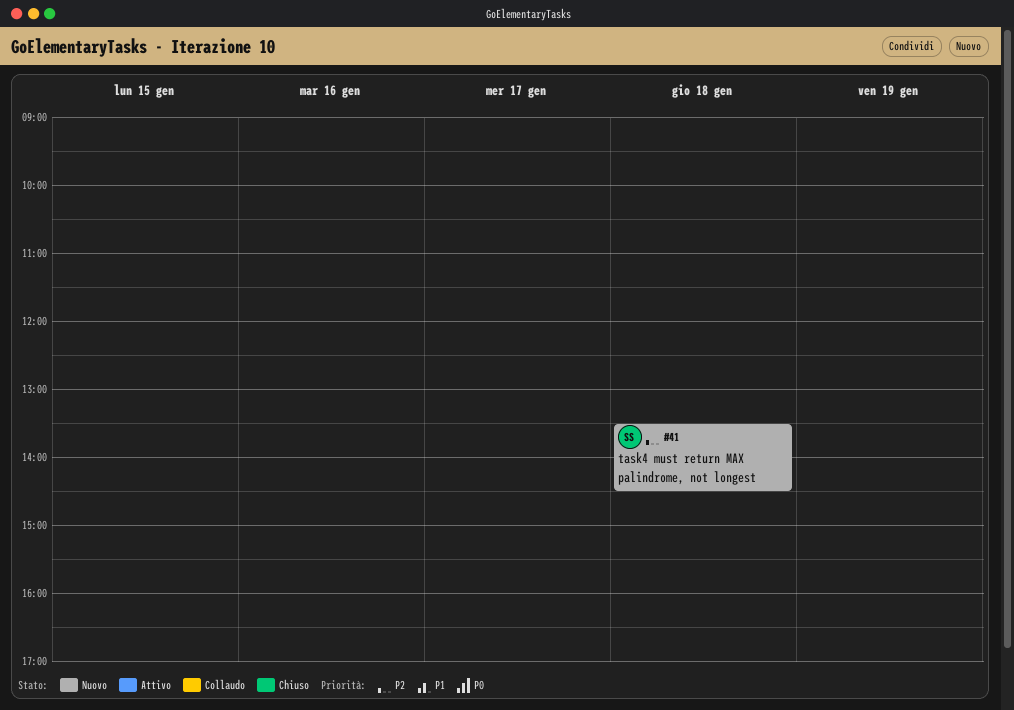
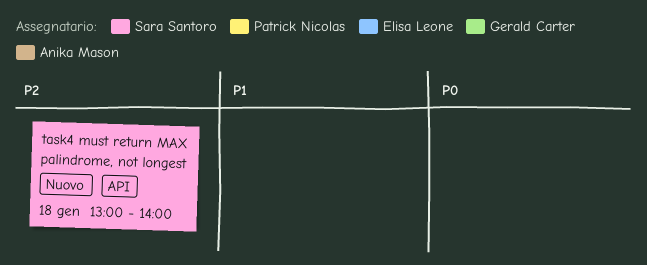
task4 must return MAX palindrome, not longest, begins: 13:30 -> 13:00
task4 must return MAX palindrome, not longest, ends: 14:30 -> 14:00

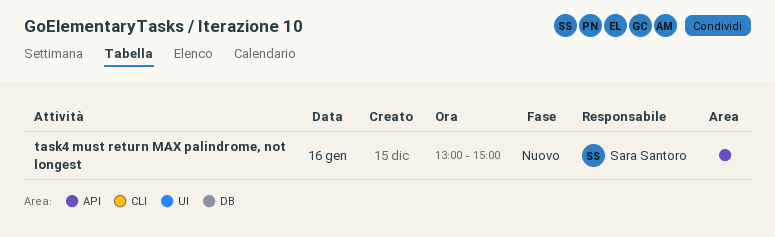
task4 must return MAX palindrome, not longest, day: Jan 18 -> Jan 16
task4 must return MAX palindrome, not longest, ends: 14:00 -> 15:00

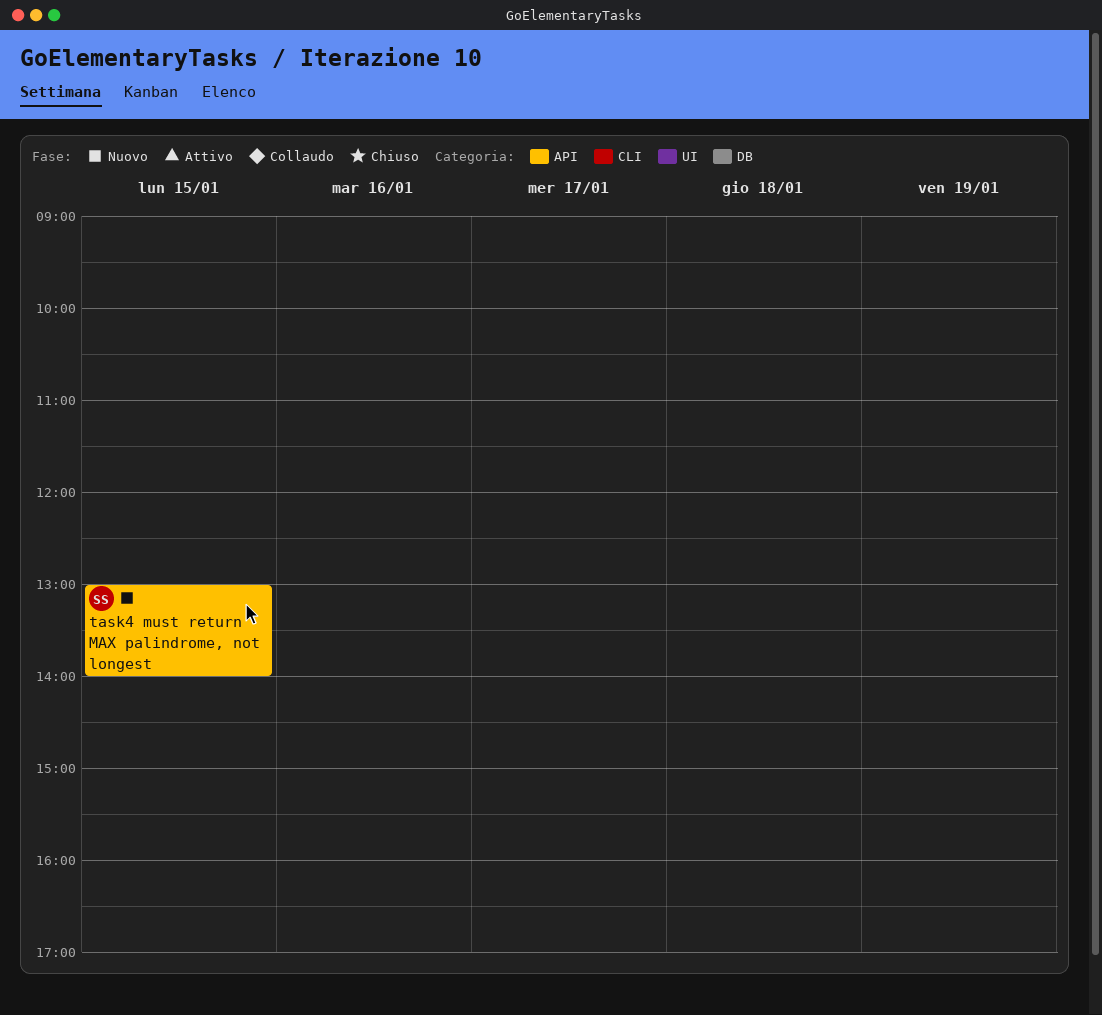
task4 must return MAX palindrome, not longest, day: Jan 16 -> Jan 15
task4 must return MAX palindrome, not longest, ends: 15:00 -> 14:00

